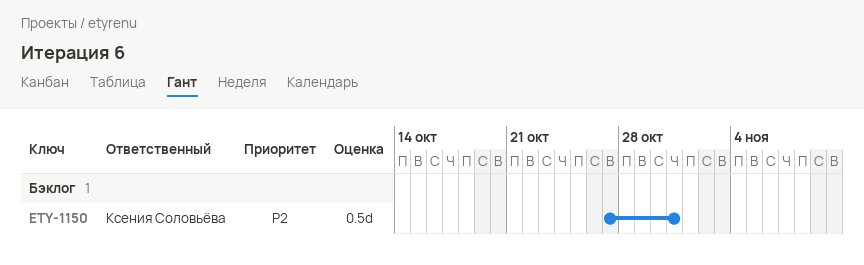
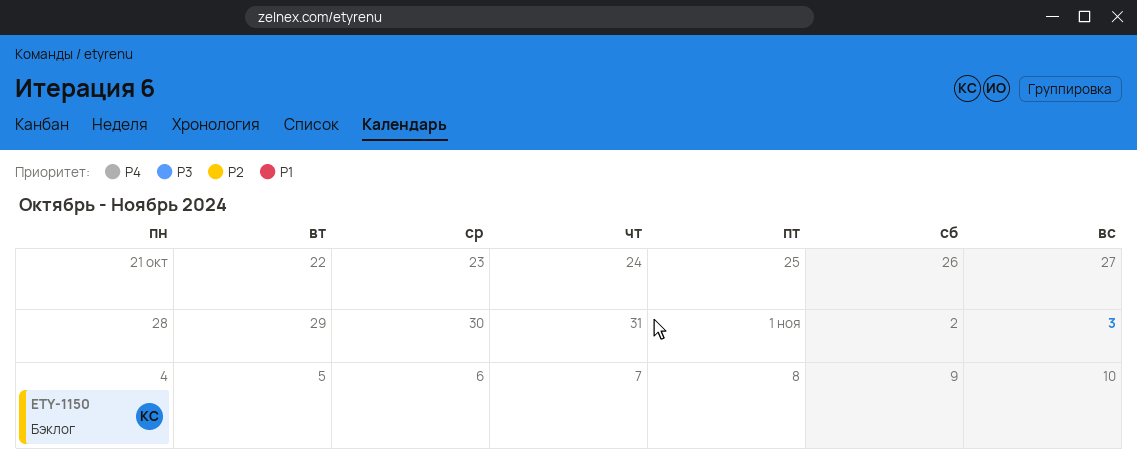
ETY-1150, due: Oct 31 -> Nov 4

